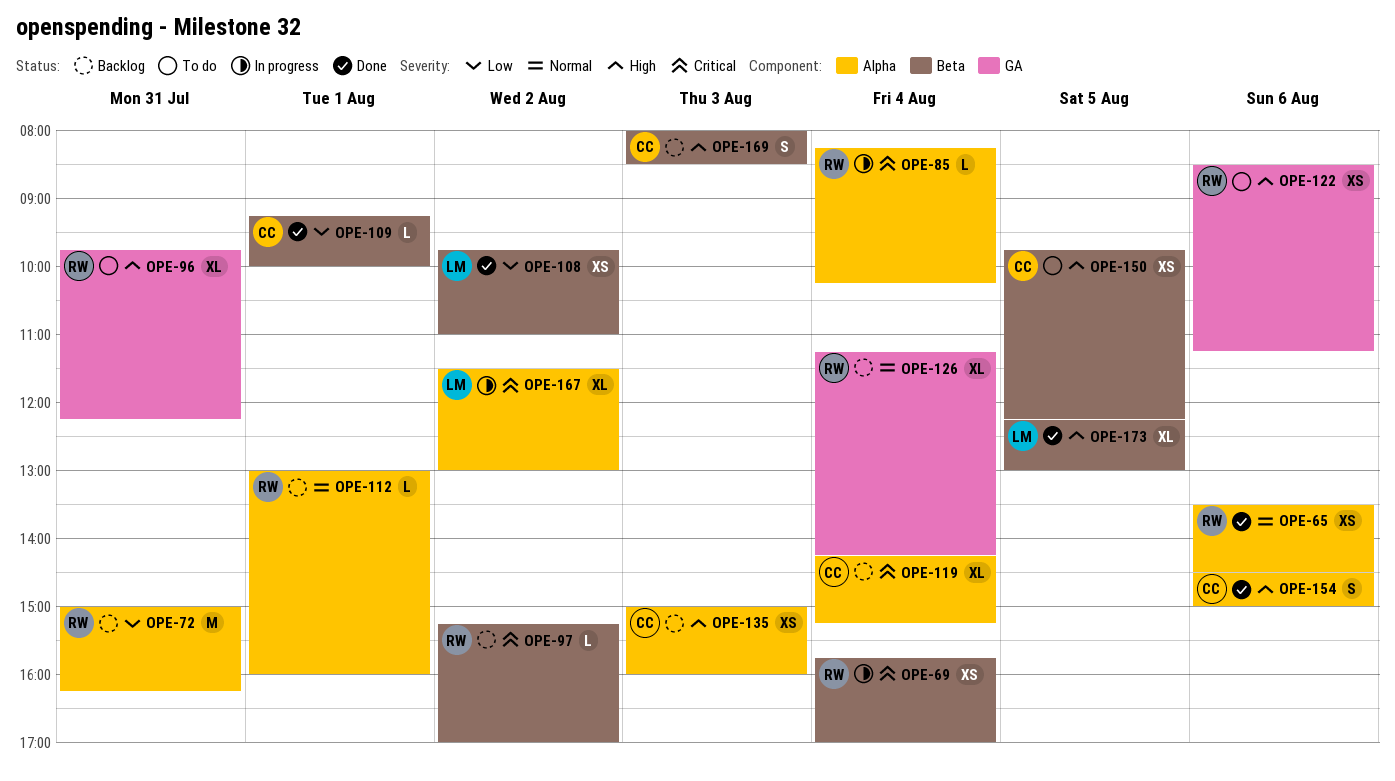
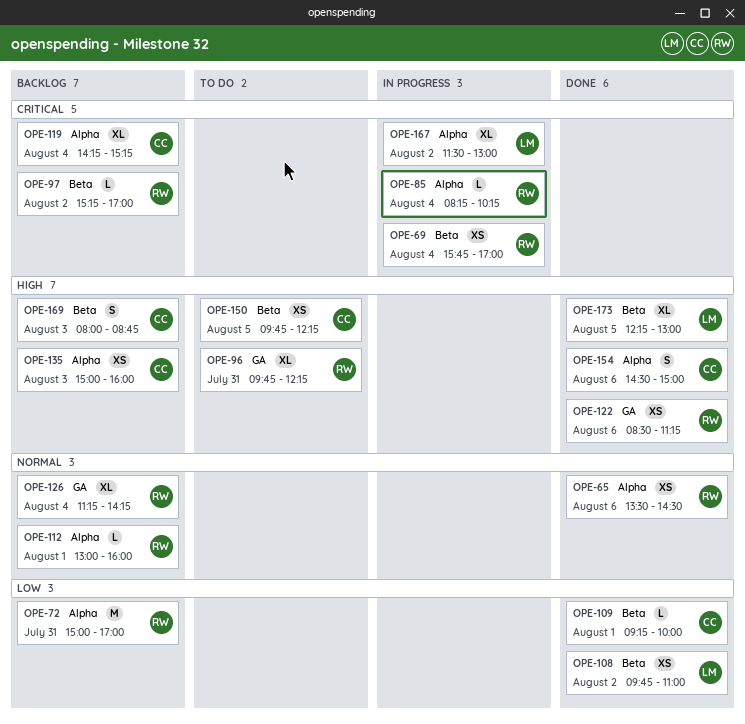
OPE-72, ends: 16:15 -> 17:00
OPE-122, status: To do -> Done
OPE-169, ends: 08:30 -> 08:45

